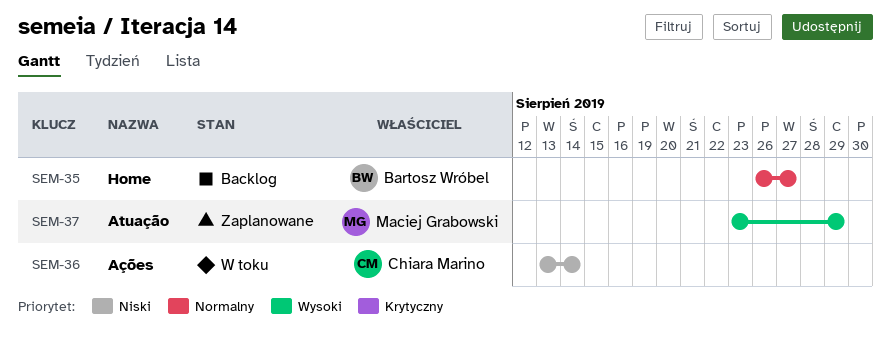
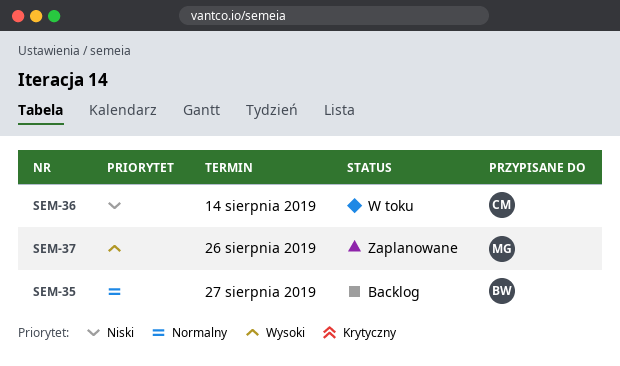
SEM-37, due: Aug 29 -> Aug 26

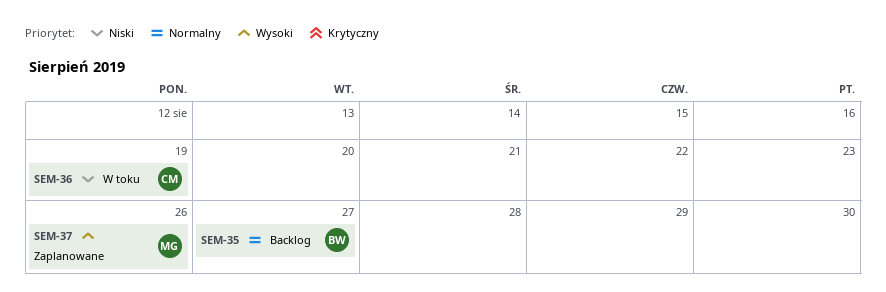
SEM-36, due: Aug 14 -> Aug 19

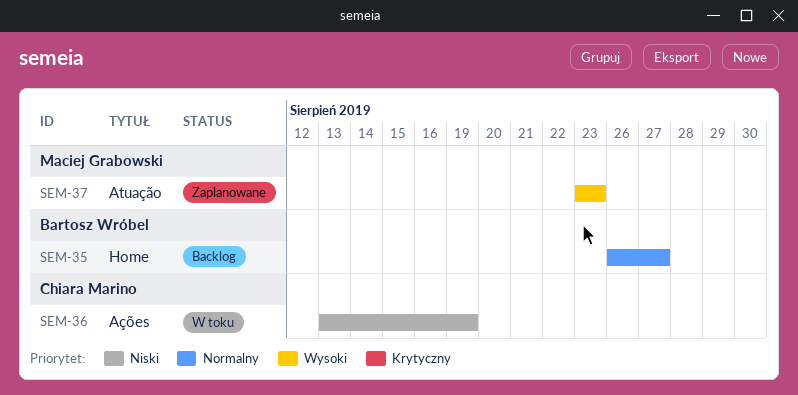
SEM-37, due: Aug 26 -> Aug 23

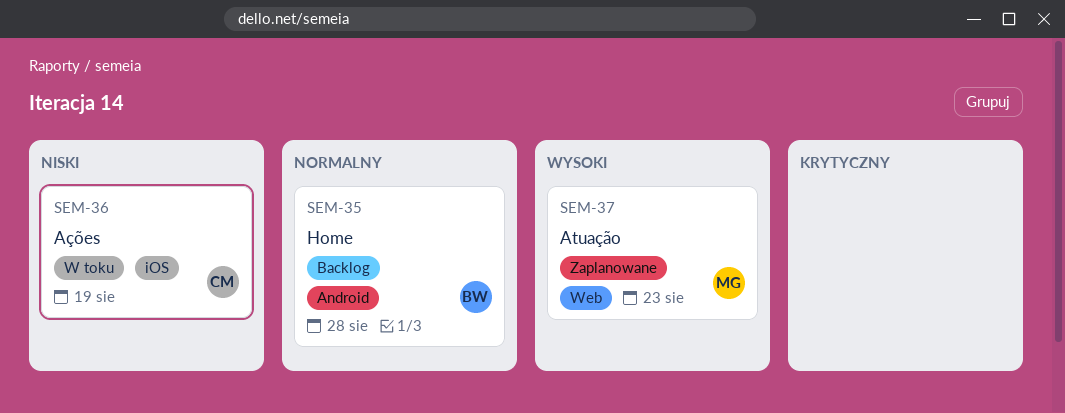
SEM-35, due: Aug 27 -> Aug 28

